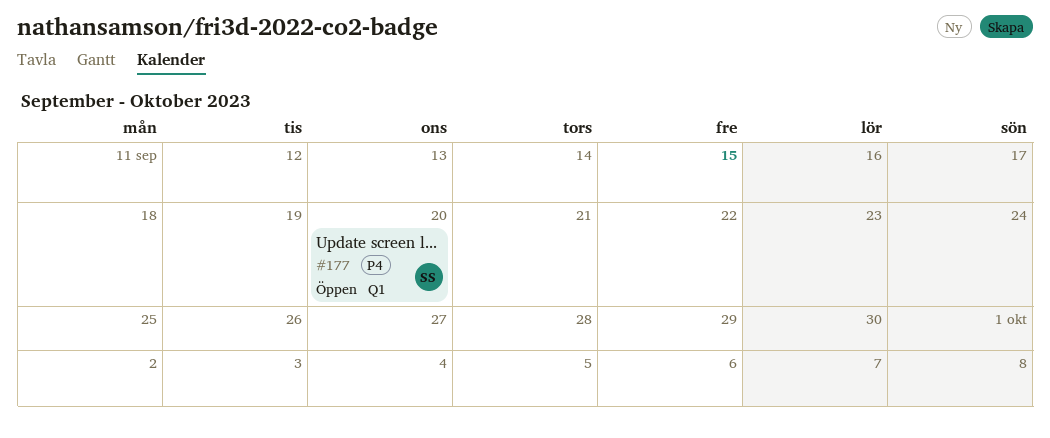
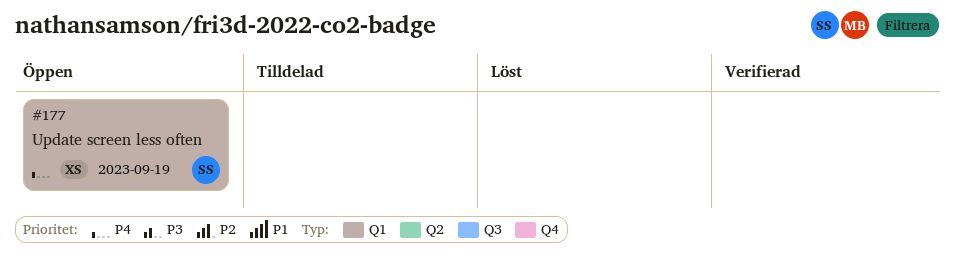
#177, due: Sep 20 -> Sep 19

